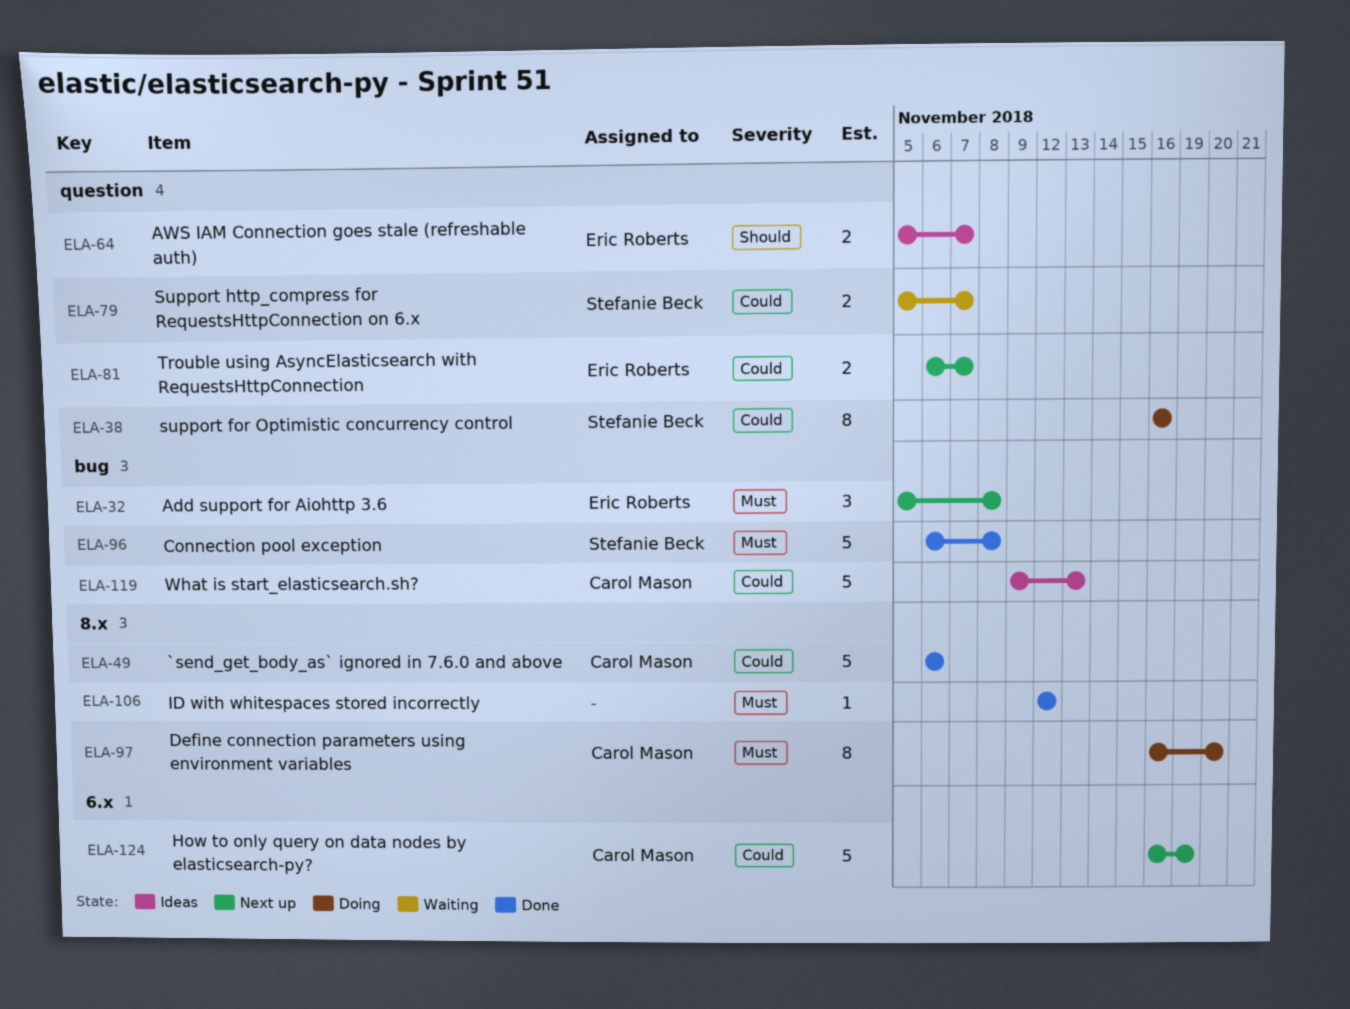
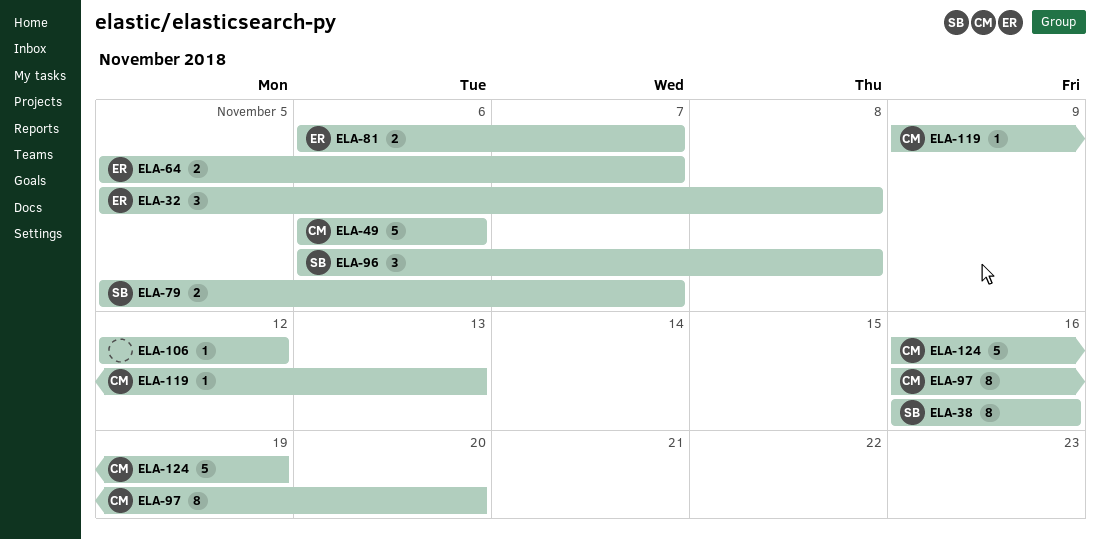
ELA-96, estimate: 5 -> 3
ELA-119, estimate: 5 -> 1

